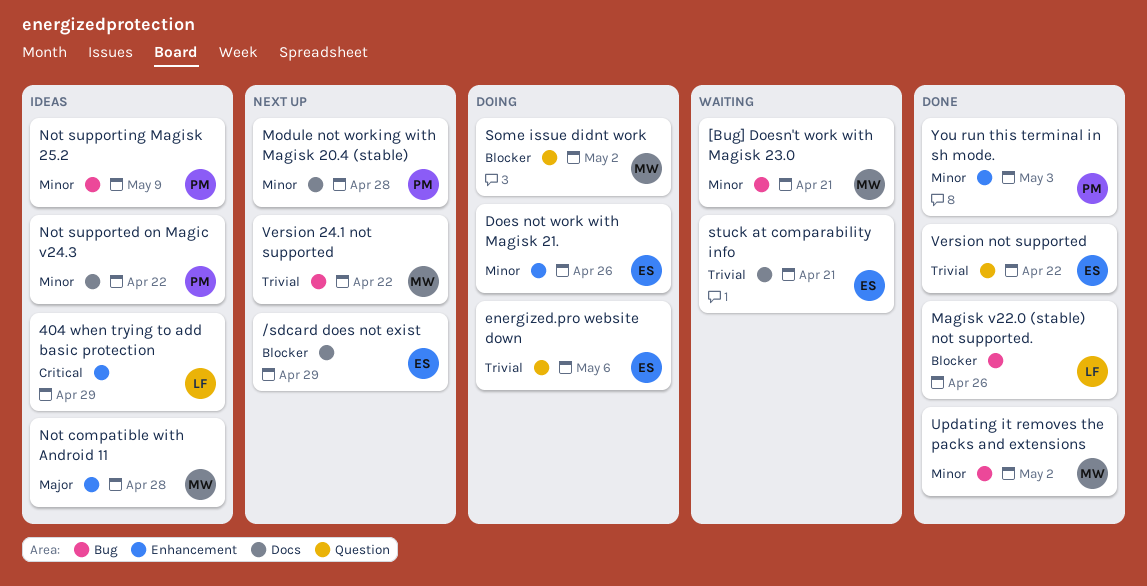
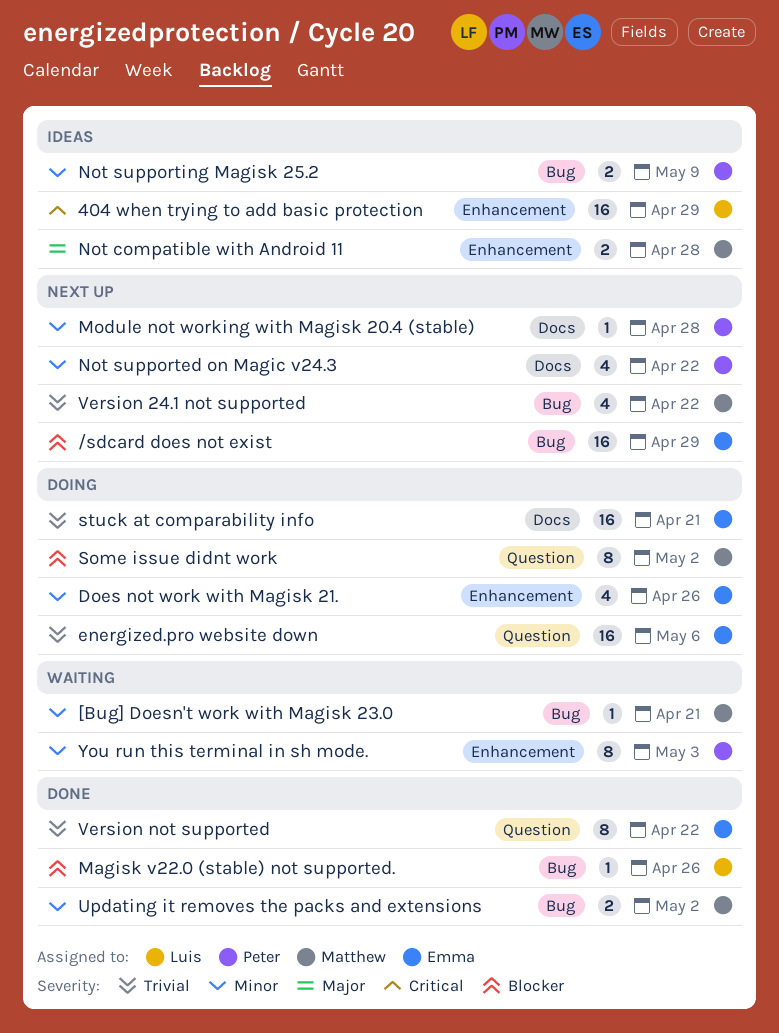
/sdcard does not exist, label: Docs -> Bug
Not supported on Magic v24.3, status: Ideas -> Next up
stuck at comparability info, status: Waiting -> Doing
You run this terminal in sh mode., status: Done -> Waiting

